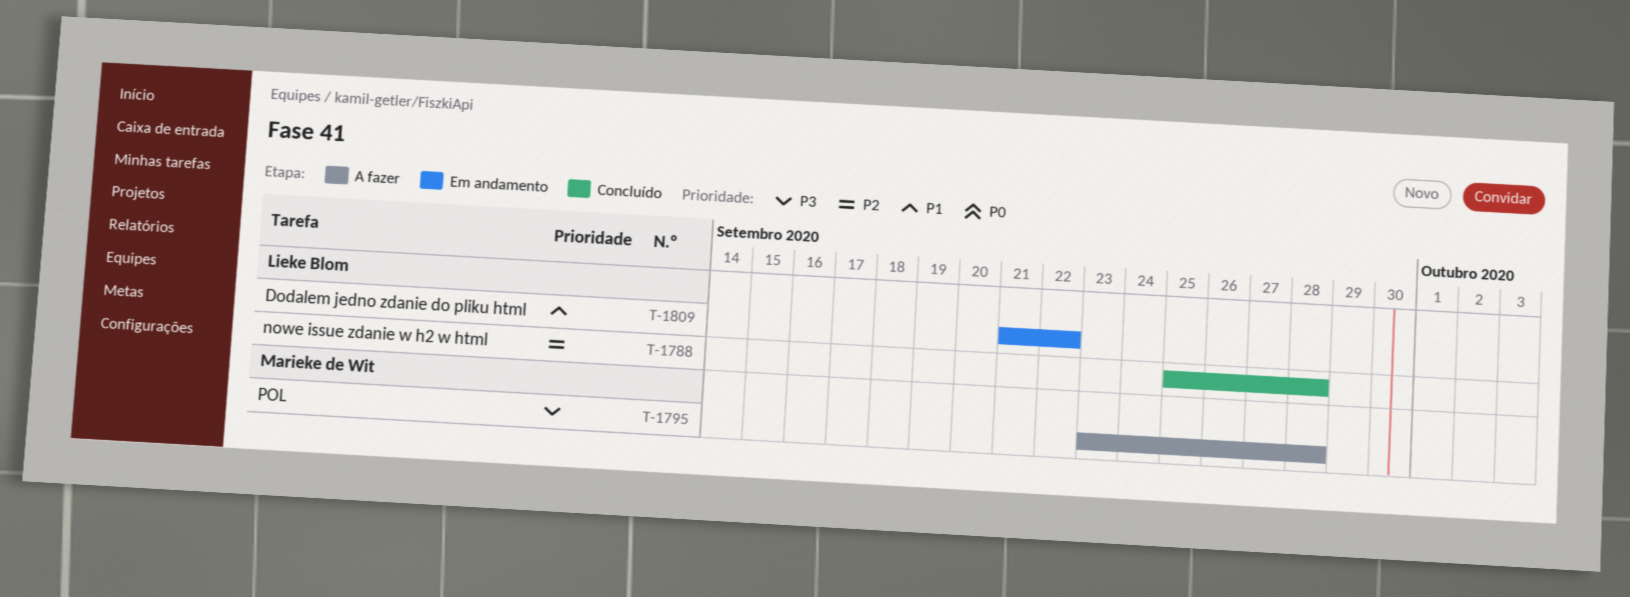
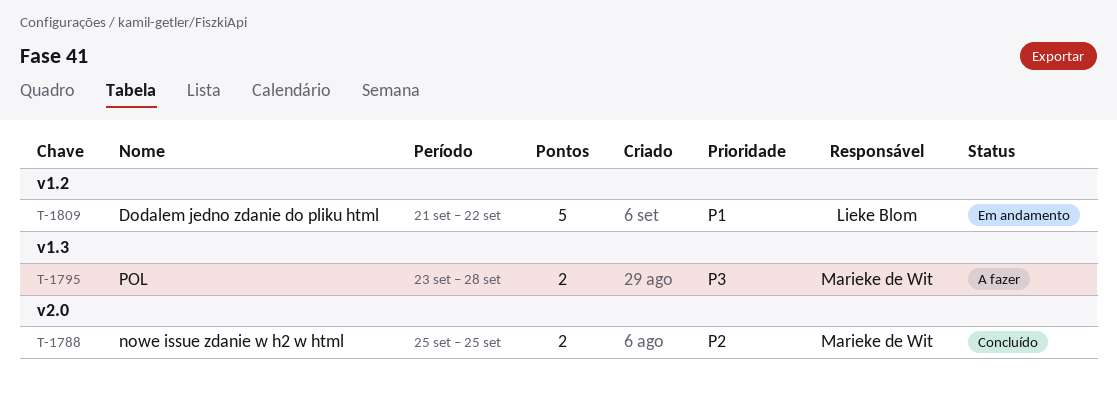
T-1788, owner: Lieke Blom -> Marieke de Wit
T-1788, due: Sep 28 -> Sep 25

